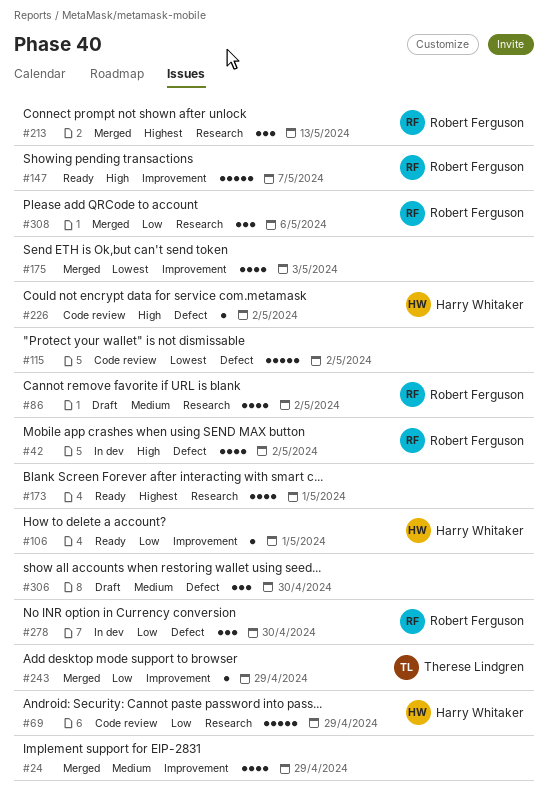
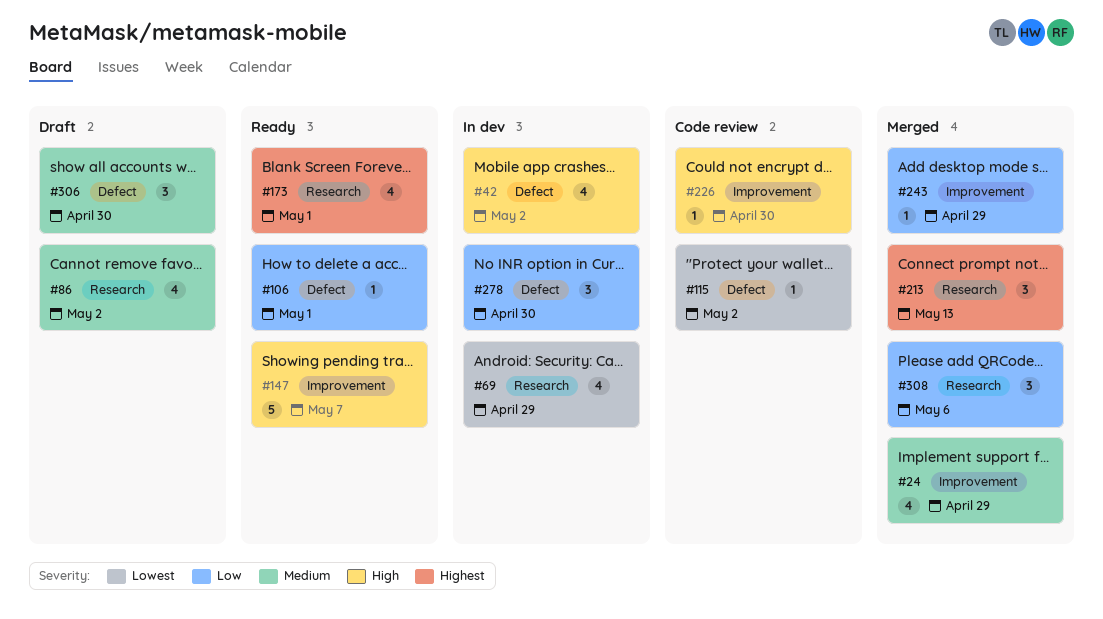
#69, status: Code review -> In dev
#69, priority: Low -> Lowest
#69, estimate: 5 -> 4
#106, label: Improvement -> Defect
#115, estimate: 5 -> 1
#175: present -> none
#226, label: Defect -> Improvement
#226, due: May 2 -> Apr 30

